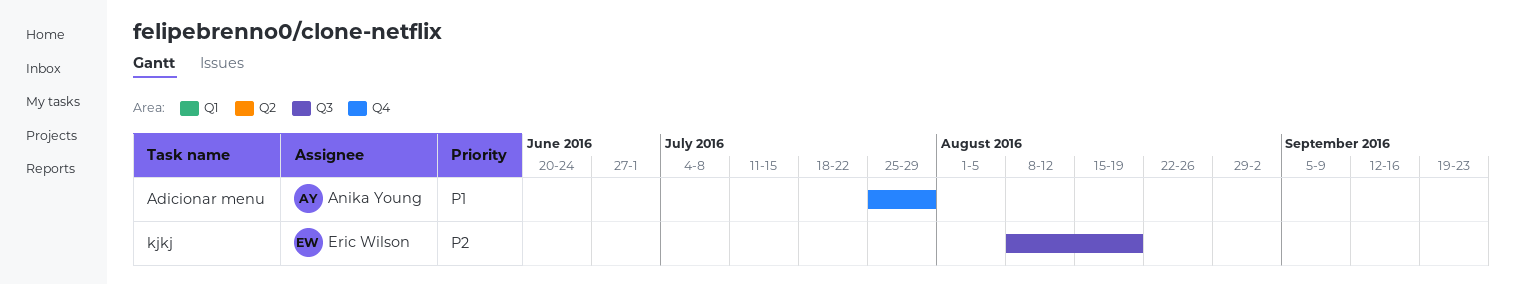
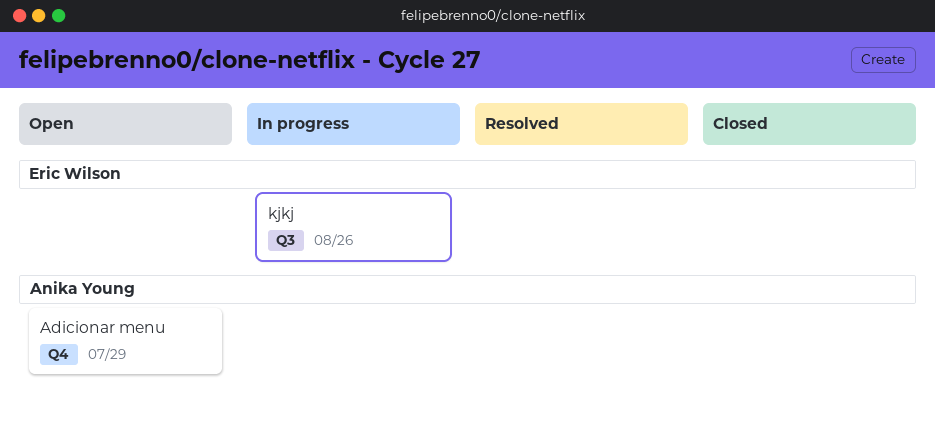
kjkj, due: Aug 19 -> Aug 26

